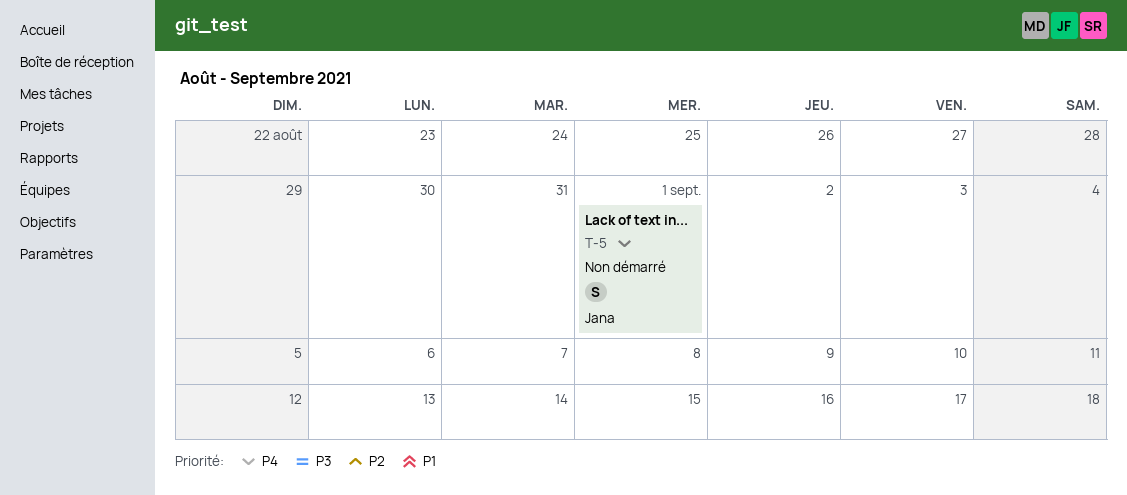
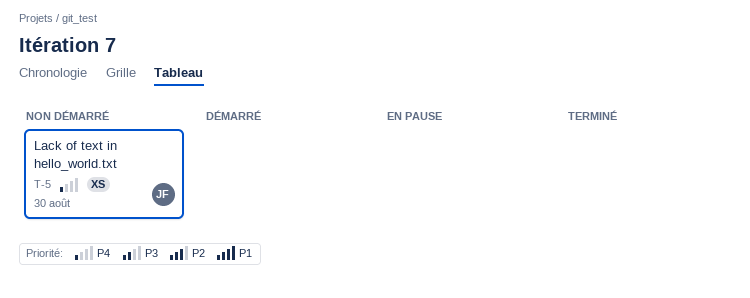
T-5, estimate: S -> XS
T-5, due: Sep 1 -> Aug 30

